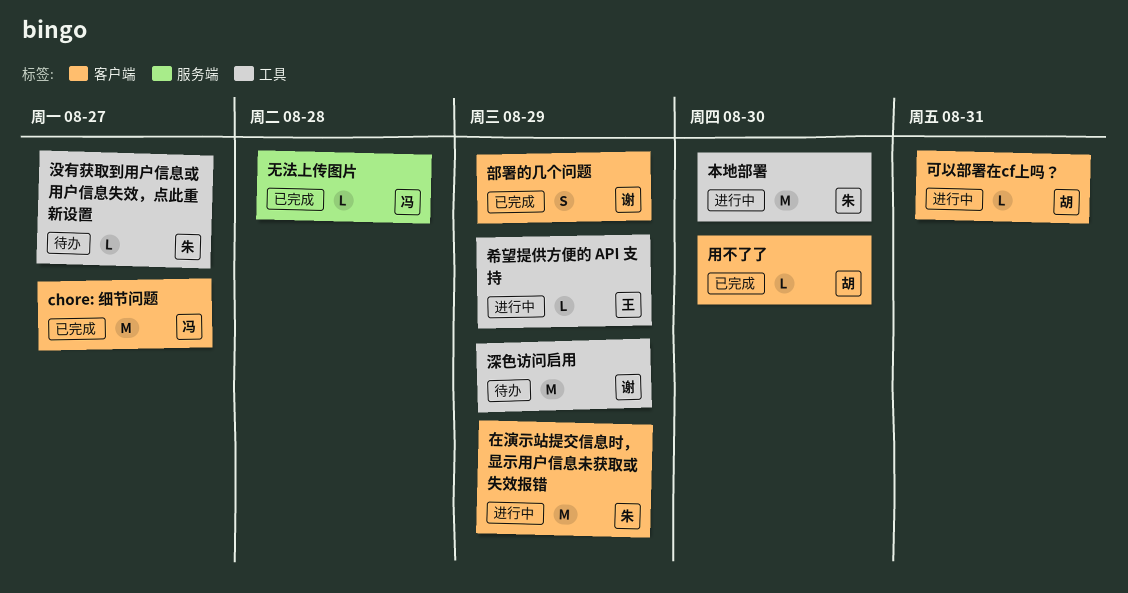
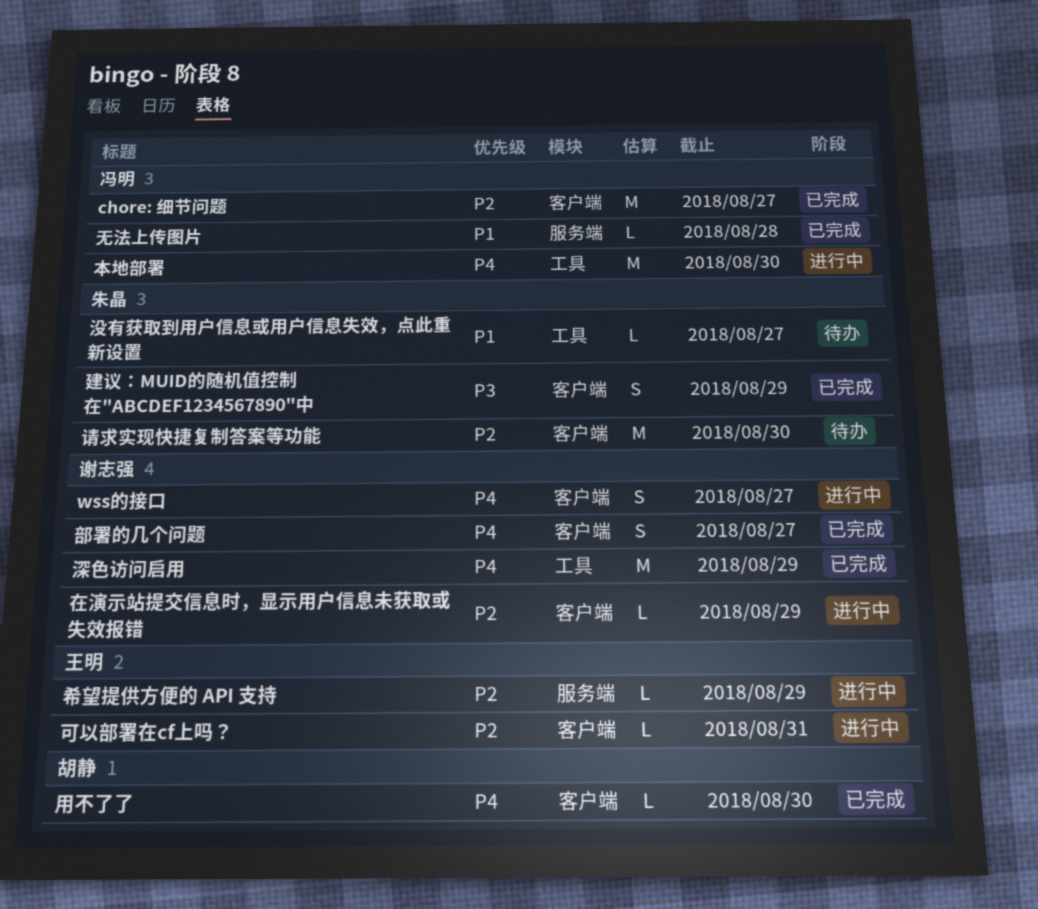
wss的接口: none -> present
可以部署在cf上吗？, owner: 胡静 -> 王明
在演示站提交信息时，显示用户信息未获取或失效报错, owner: 朱晶 -> 谢志强
在演示站提交信息时，显示用户信息未获取或失效报错, estimate: M -> L
希望提供方便的 API 支持, label: 工具 -> 服务端
建议：MUID的随机值控制在"ABCDEF1234567890"中: none -> present
本地部署, owner: 朱晶 -> 冯明
深色访问启用, status: 待办 -> 已完成
请求实现快捷复制答案等功能: none -> present
部署的几个问题, due: Aug 29 -> Aug 27

